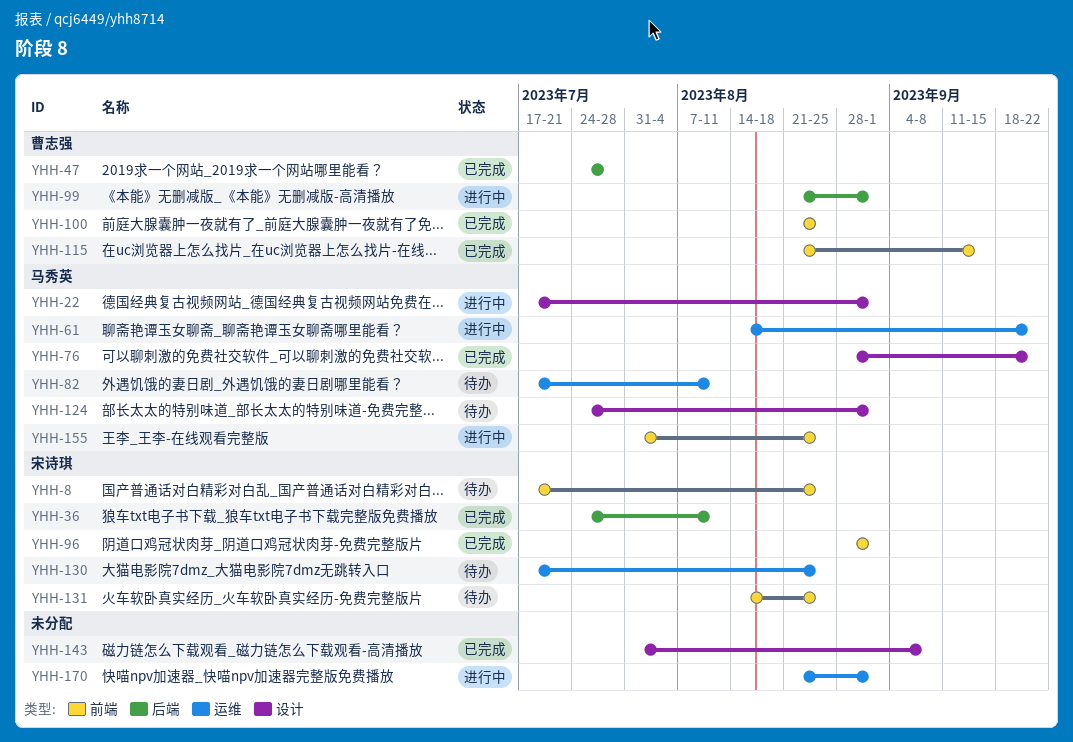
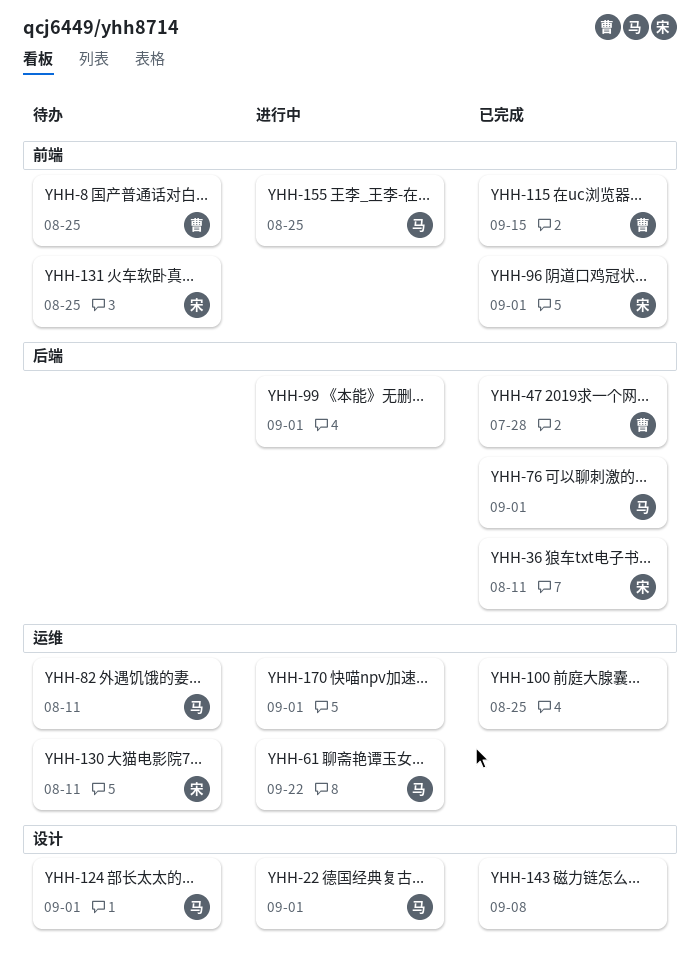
YHH-8, owner: 宋诗琪 -> 曹志强
YHH-76, label: 设计 -> 后端
YHH-76, due: Sep 22 -> Sep 1
YHH-99, owner: 曹志强 -> none
YHH-100, owner: 曹志强 -> none
YHH-100, label: 前端 -> 运维
YHH-130, due: Aug 25 -> Aug 11

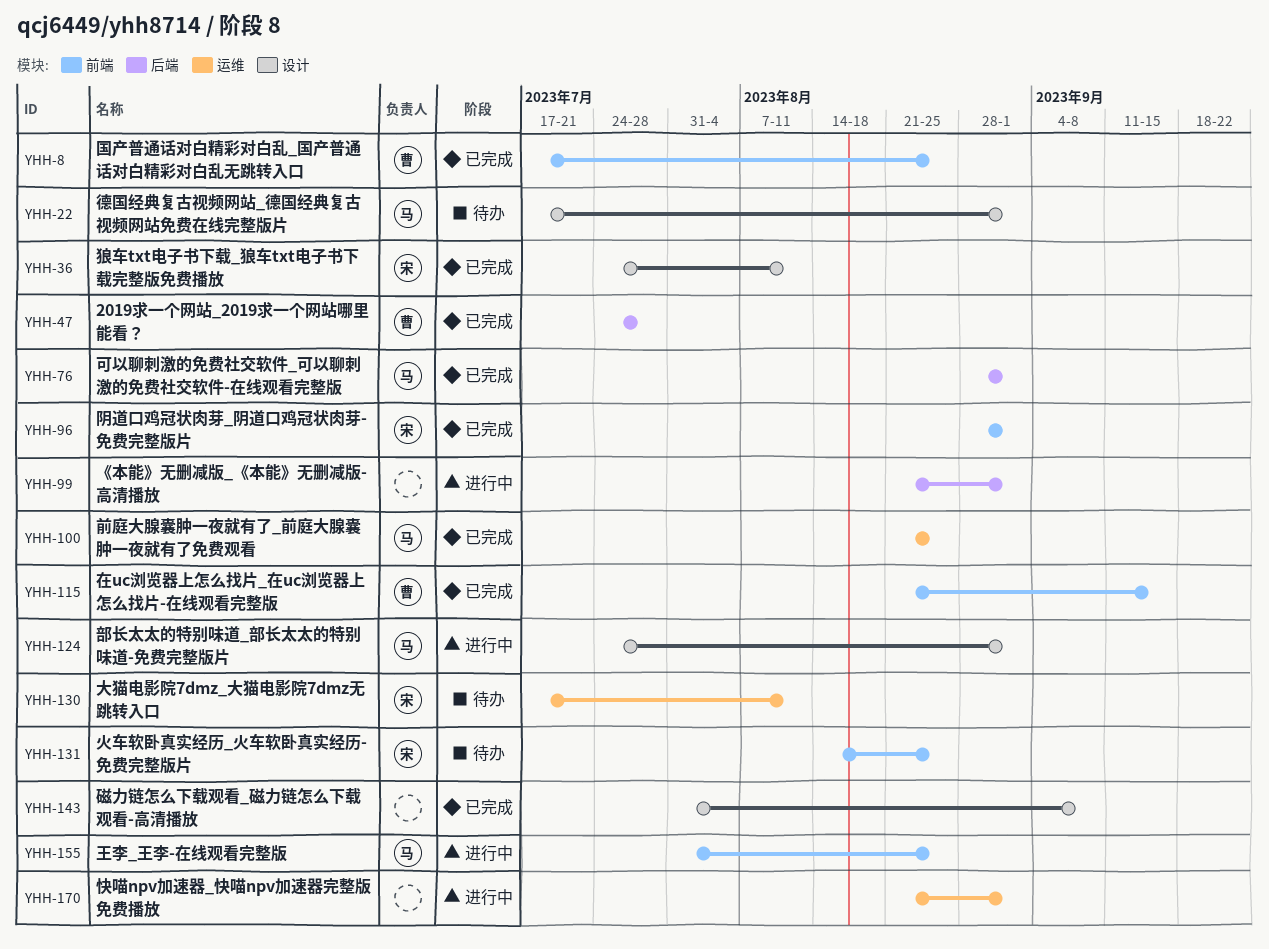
YHH-8, status: 待办 -> 已完成
YHH-22, status: 进行中 -> 待办
YHH-36, label: 后端 -> 设计
YHH-61: present -> none
YHH-82: present -> none
YHH-100, owner: none -> 马
YHH-124, status: 待办 -> 进行中

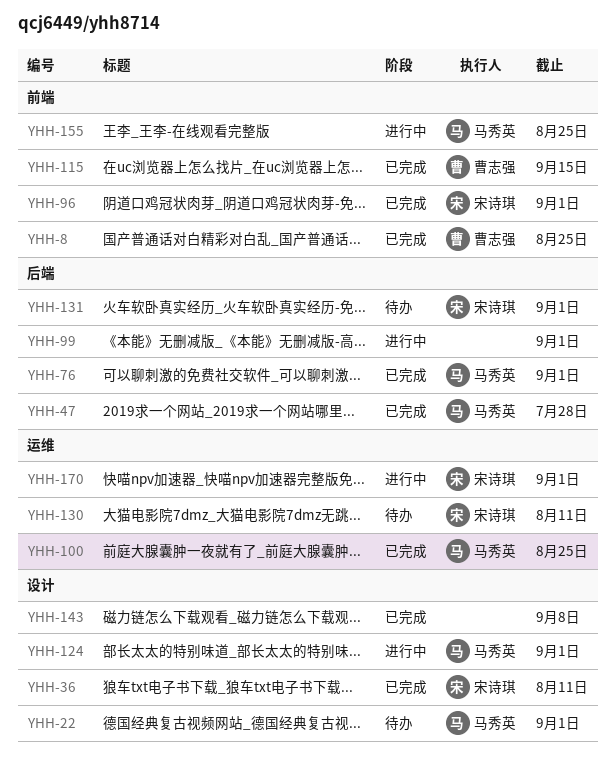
YHH-47, owner: 曹志强 -> 马秀英
YHH-131, label: 前端 -> 后端
YHH-131, due: Aug 25 -> Sep 1
YHH-170, owner: none -> 宋诗琪

